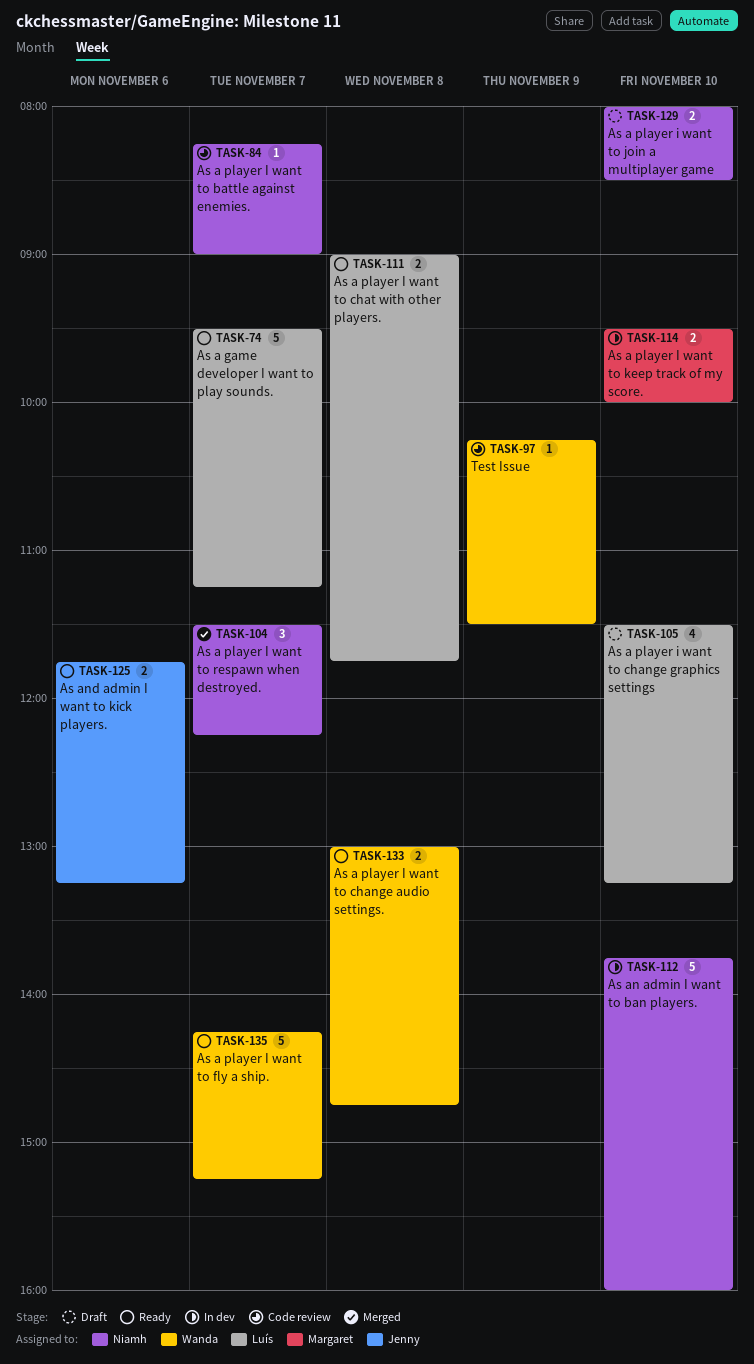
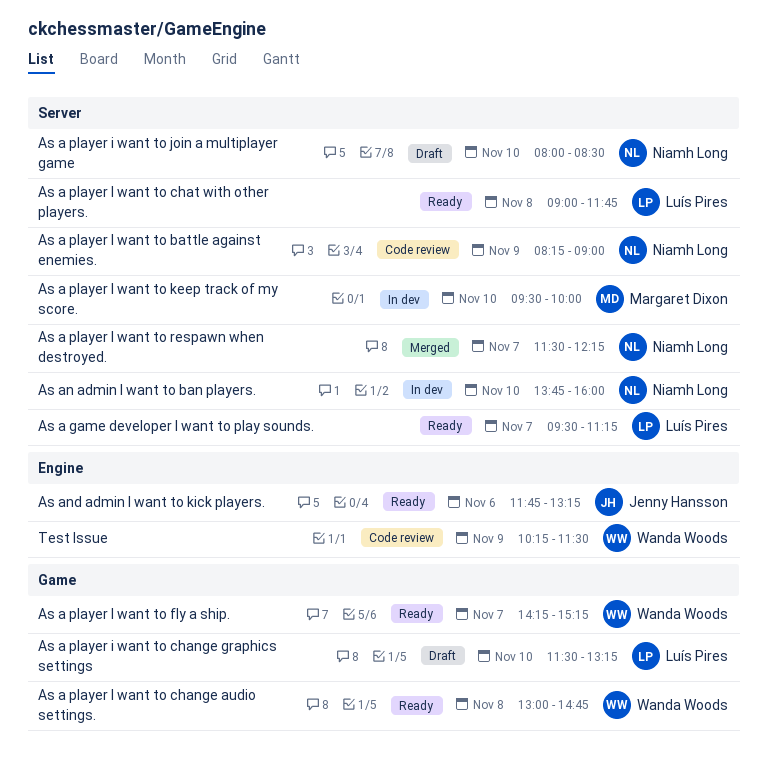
As a player I want to battle against enemies., day: Nov 7 -> Nov 9

